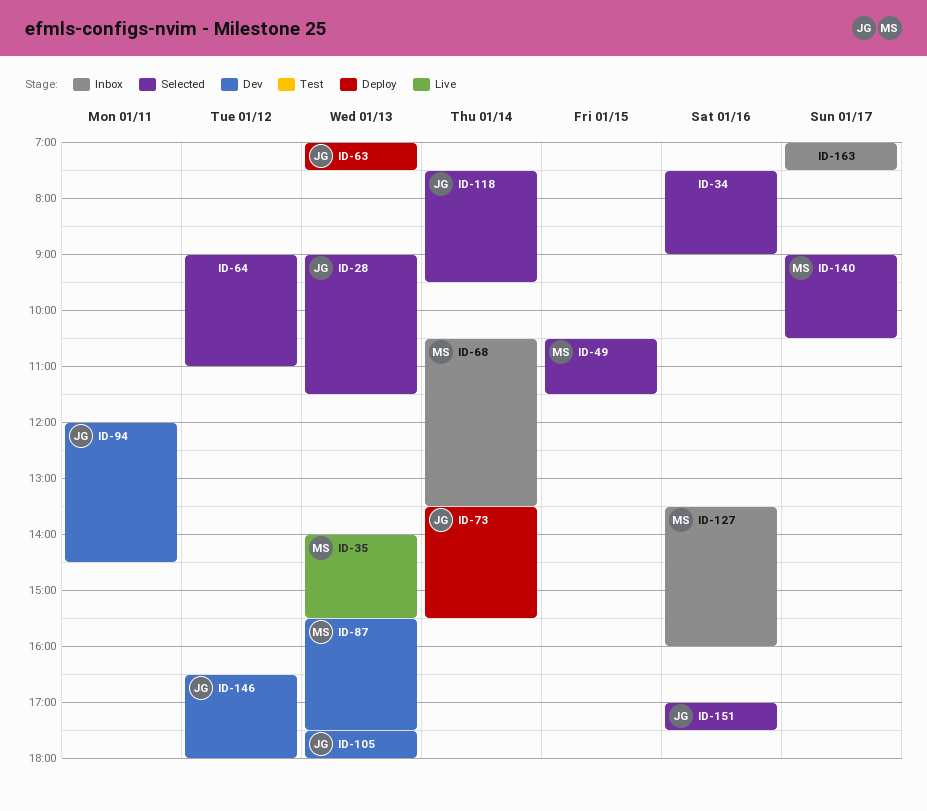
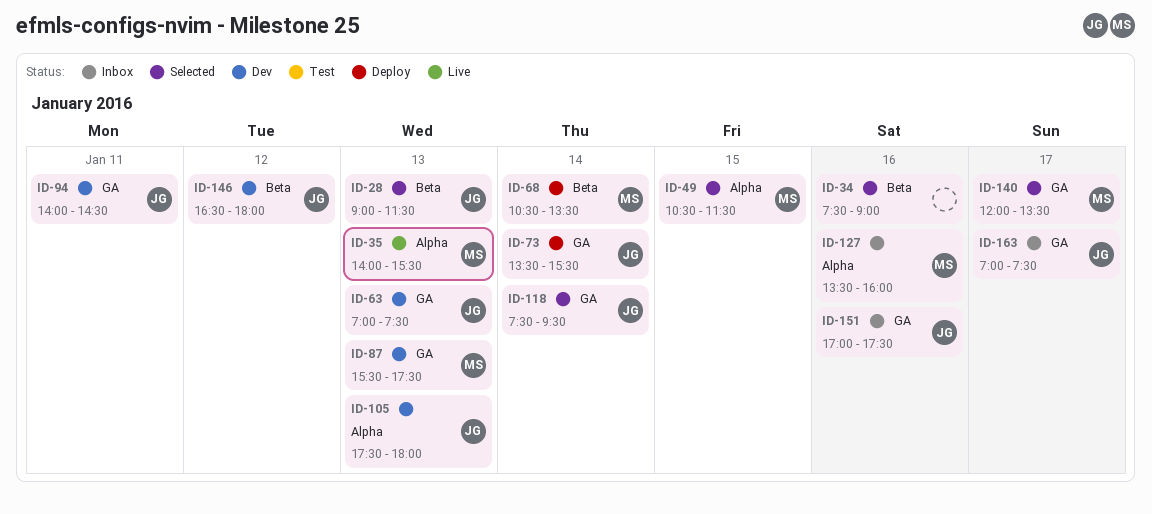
ID-63, status: Deploy -> Dev
ID-64: present -> none
ID-68, status: Inbox -> Deploy
ID-94, begins: 12:00 -> 14:00
ID-140, begins: 09:00 -> 12:00
ID-140, ends: 10:30 -> 13:30
ID-151, status: Selected -> Inbox
ID-163, owner: none -> JG

